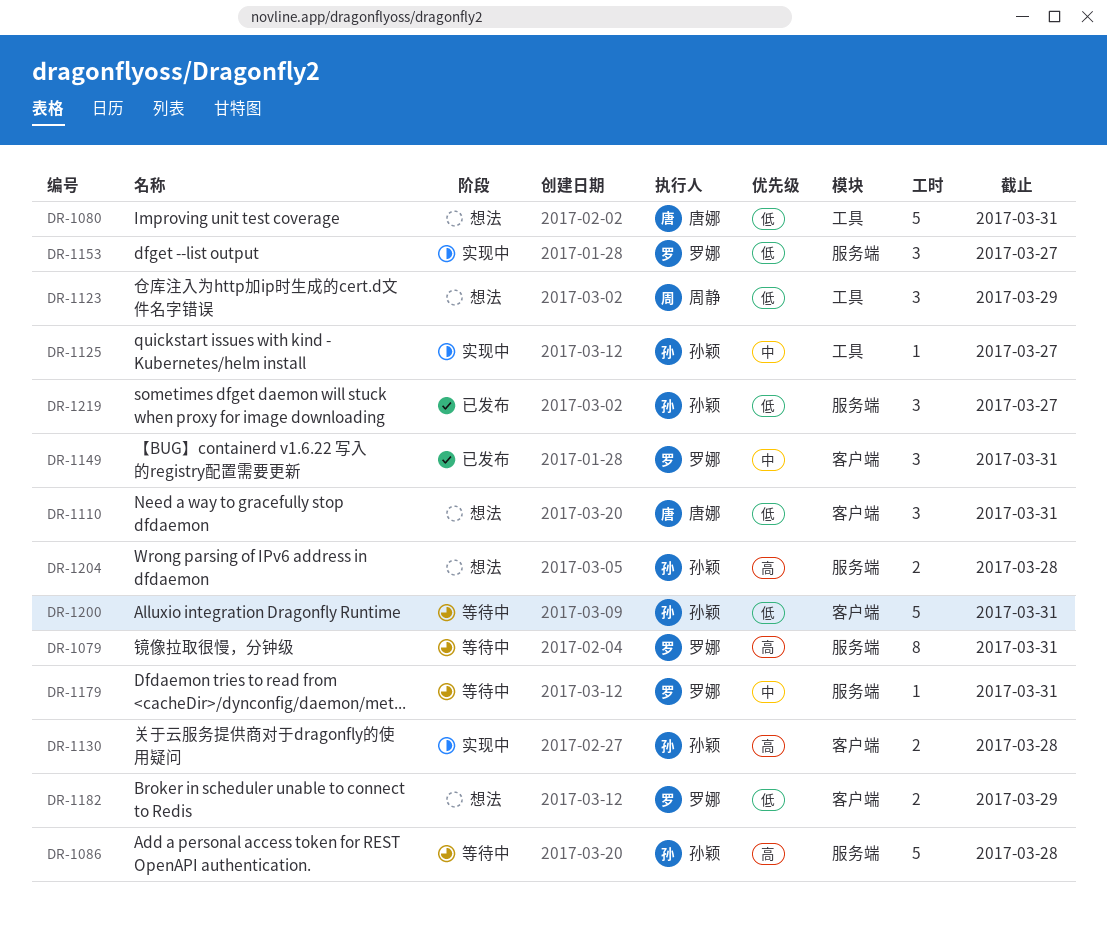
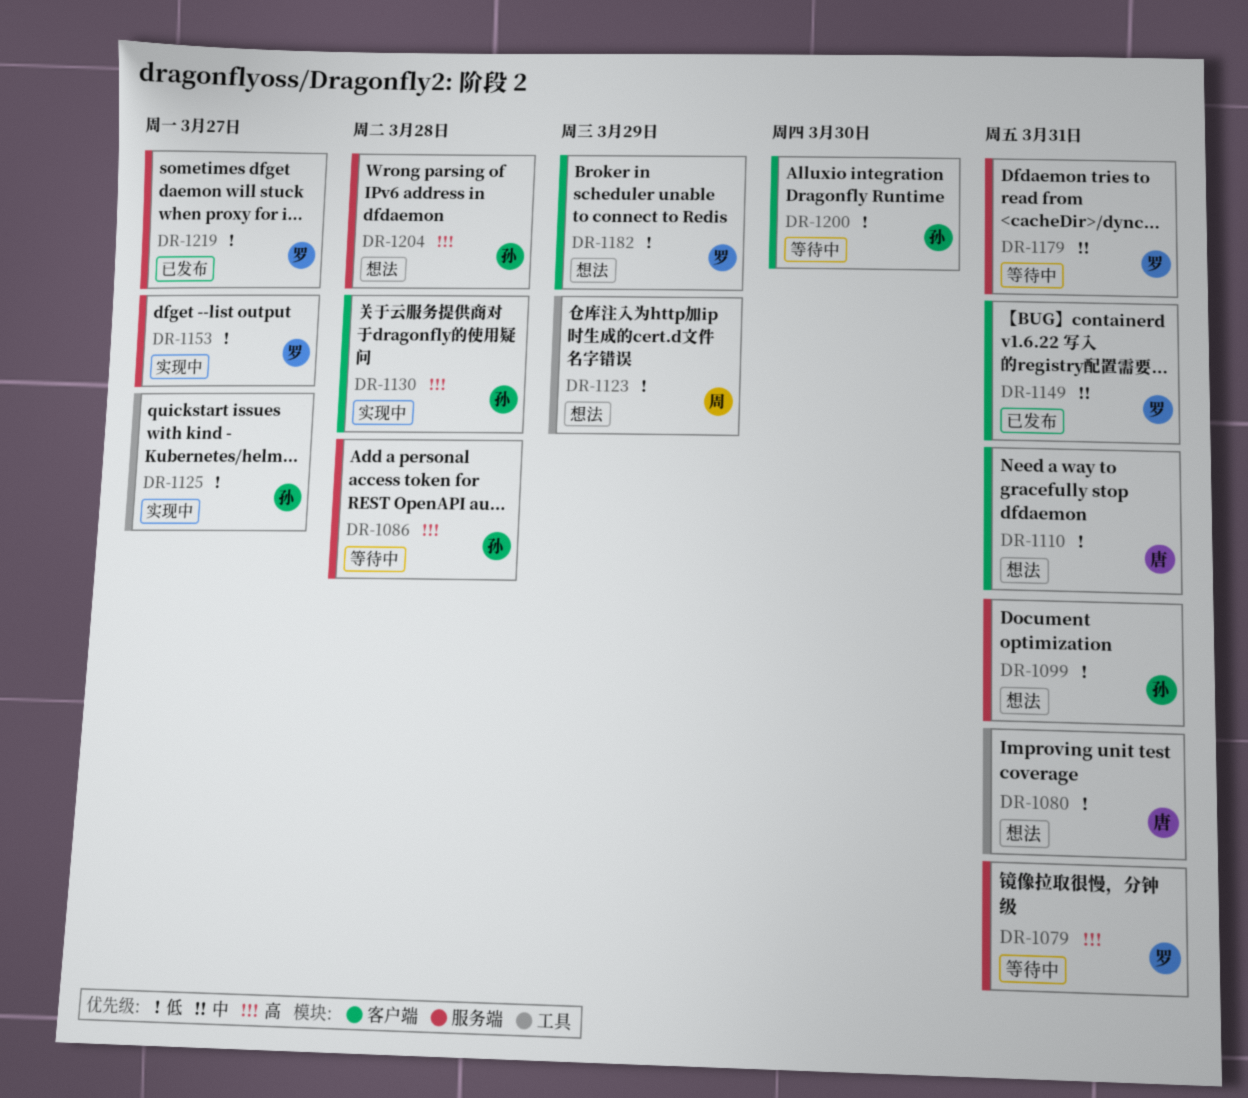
DR-1099: none -> present
DR-1125, priority: 中 -> 低
DR-1200, due: Mar 31 -> Mar 30
DR-1219, owner: 孙颖 -> 罗娜

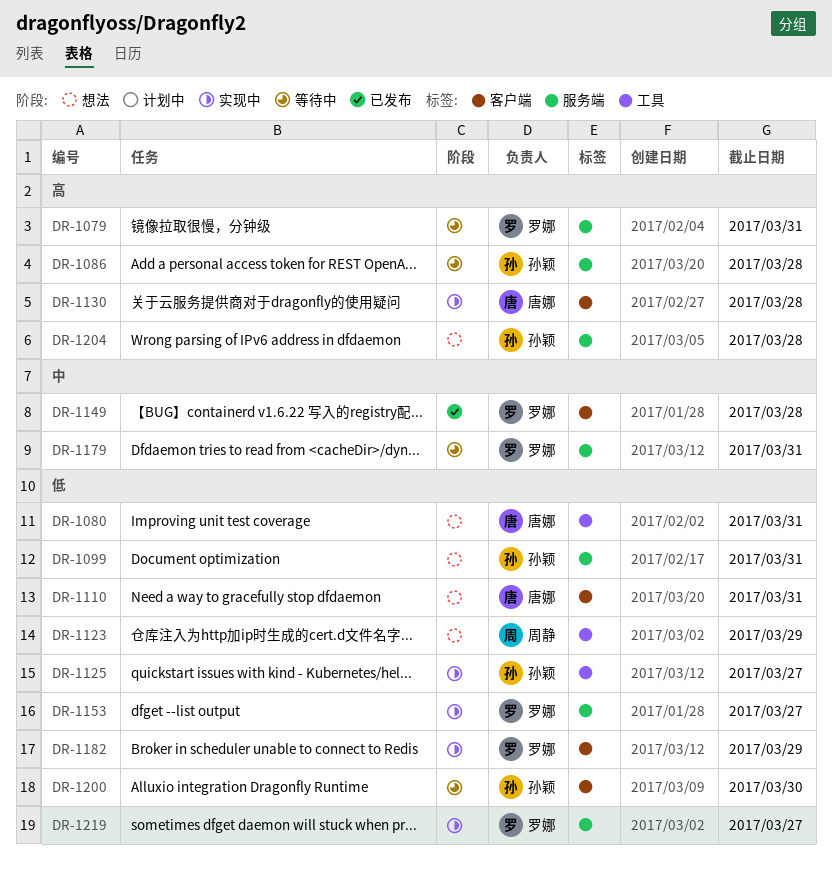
DR-1130, owner: 孙颖 -> 唐娜
DR-1149, due: Mar 31 -> Mar 28
DR-1182, status: 想法 -> 实现中
DR-1219, status: 已发布 -> 实现中

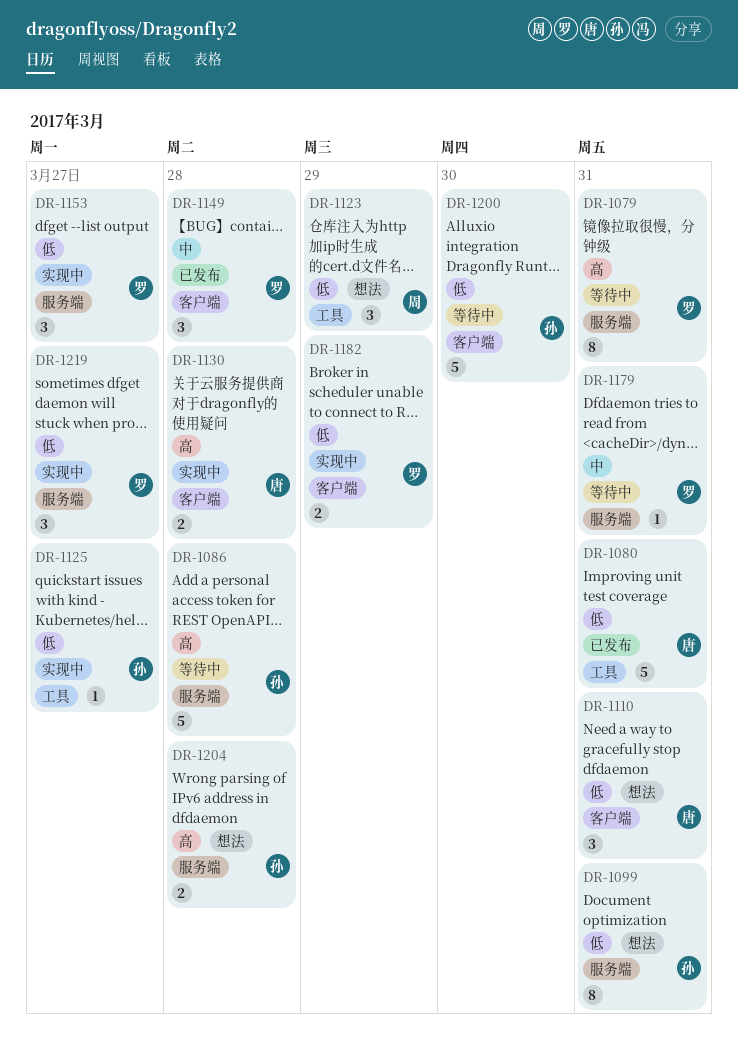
DR-1080, status: 想法 -> 已发布

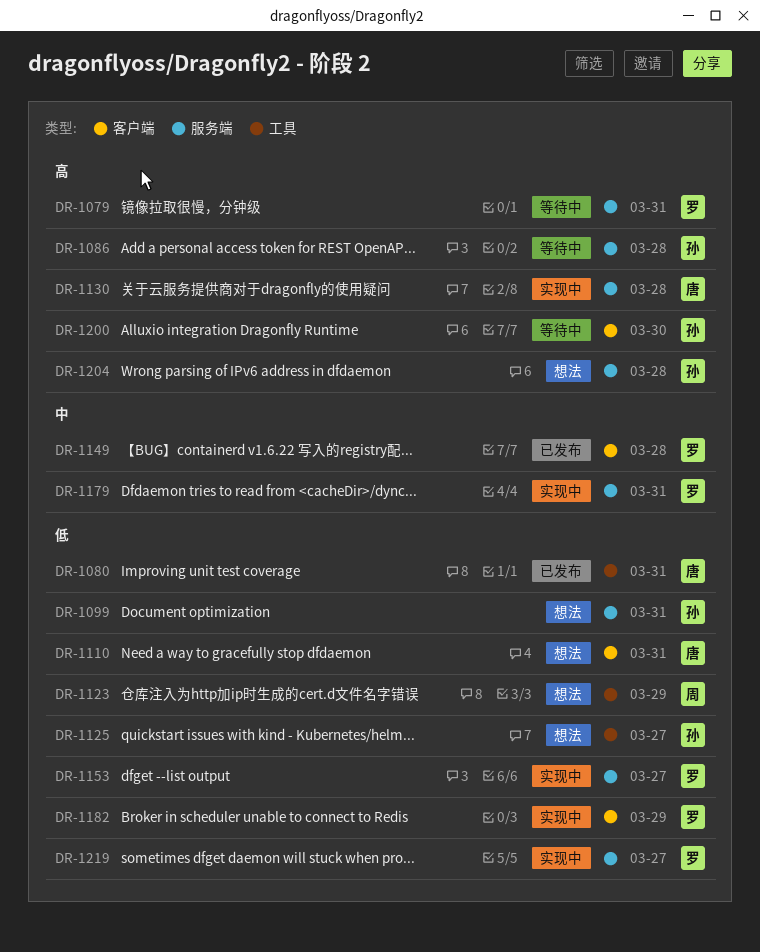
DR-1125, status: 实现中 -> 想法
DR-1130, label: 客户端 -> 服务端
DR-1179, status: 等待中 -> 实现中
DR-1200, priority: 低 -> 高

